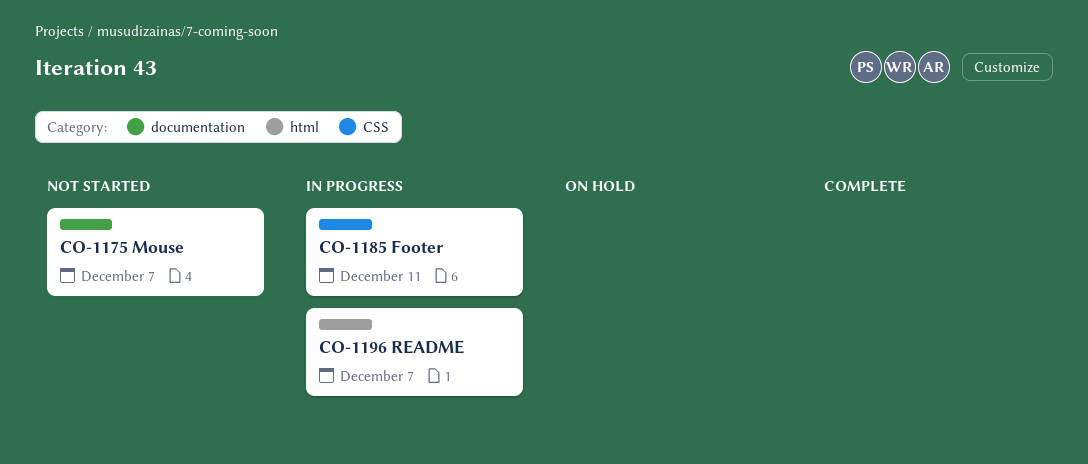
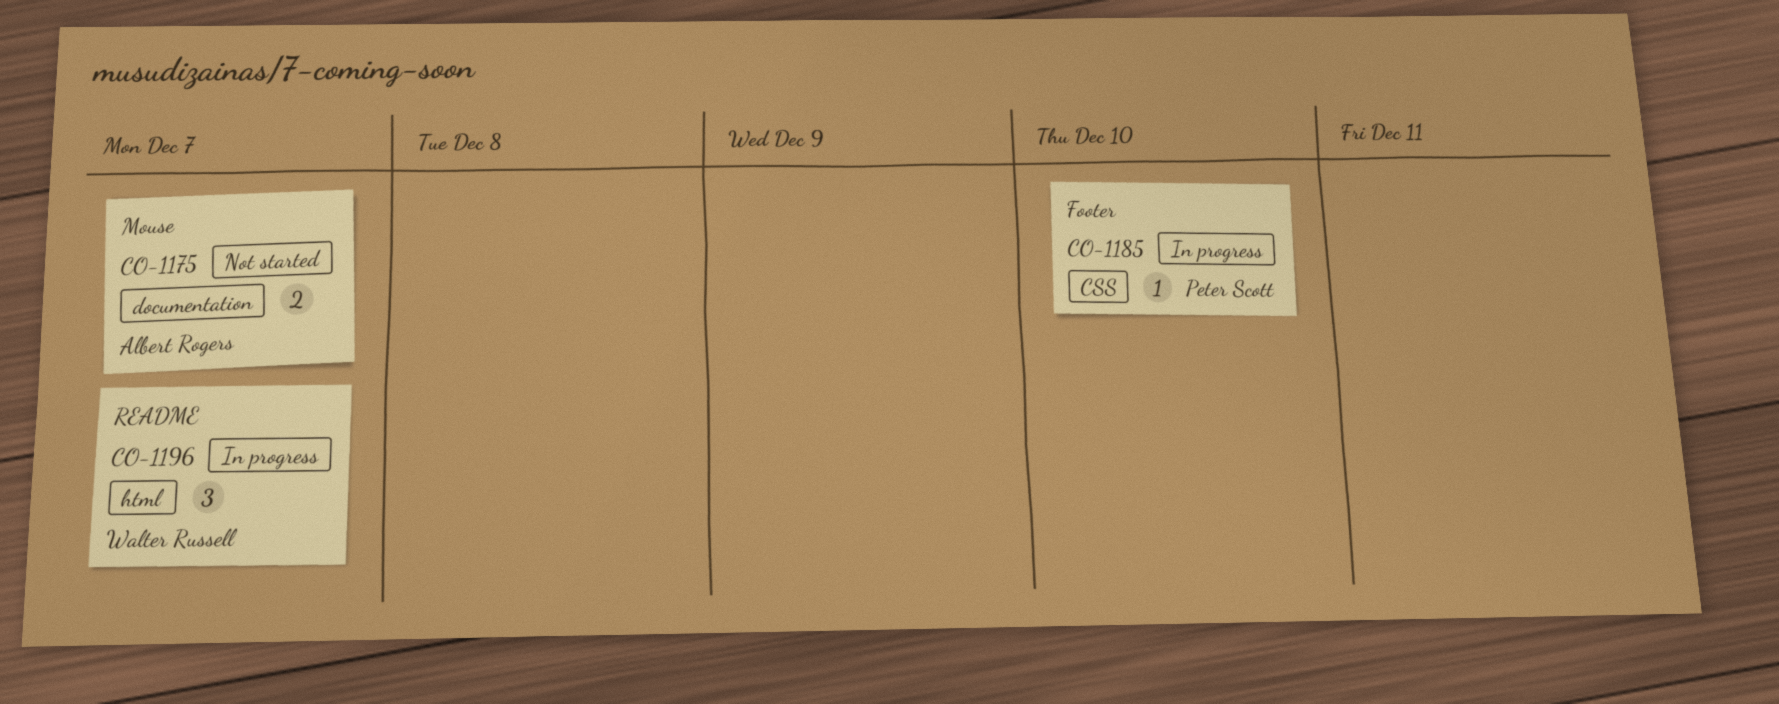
CO-1185, due: Dec 11 -> Dec 10

